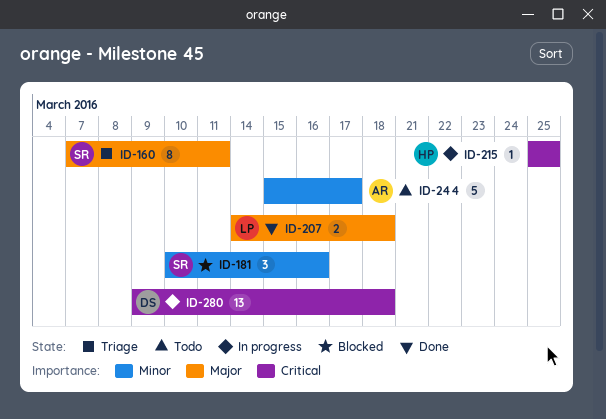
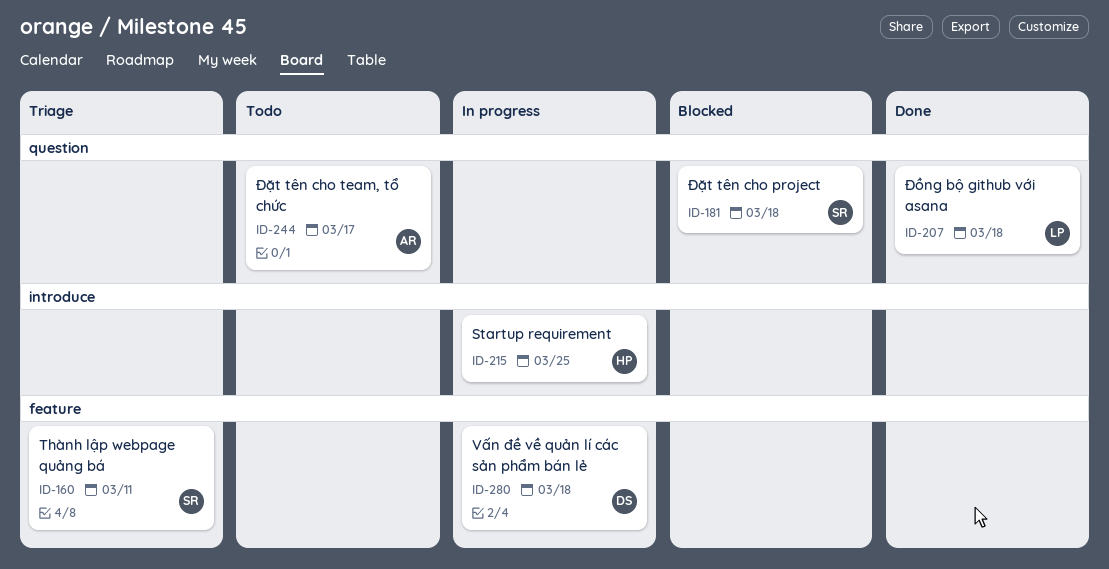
ID-181, due: Mar 16 -> Mar 18

